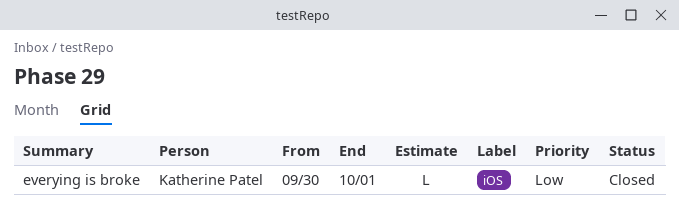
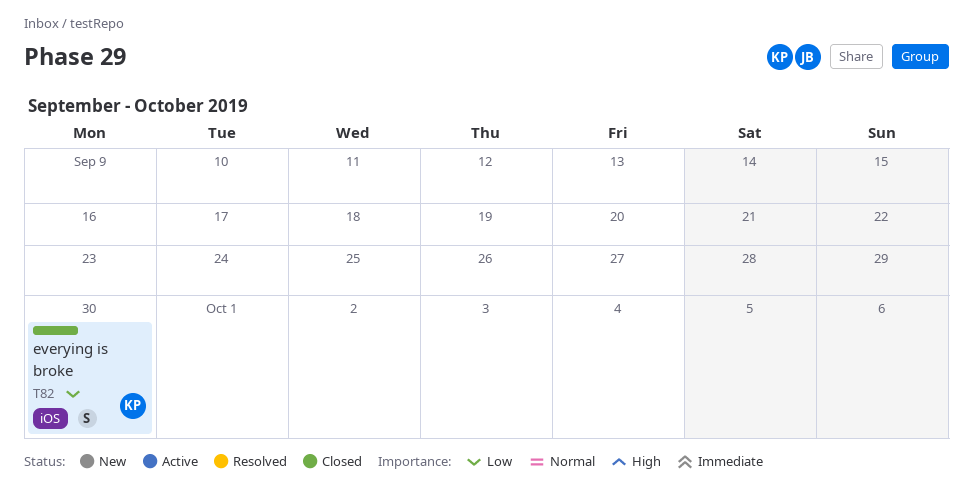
everying is broke, estimate: L -> S
everying is broke, due: Oct 1 -> Sep 30

